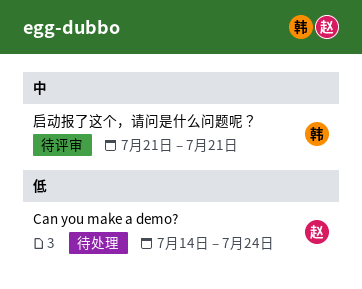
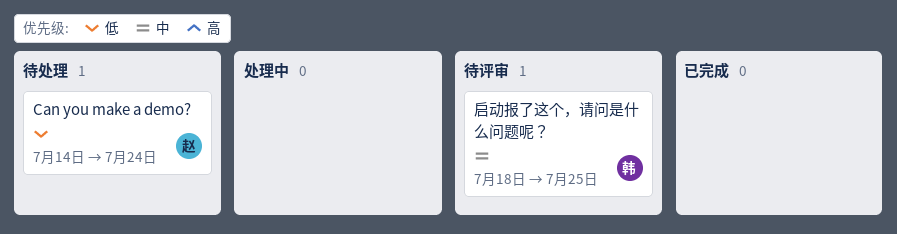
启动报了这个，请问是什么问题呢？, start: Jul 21 -> Jul 18
启动报了这个，请问是什么问题呢？, due: Jul 21 -> Jul 25

